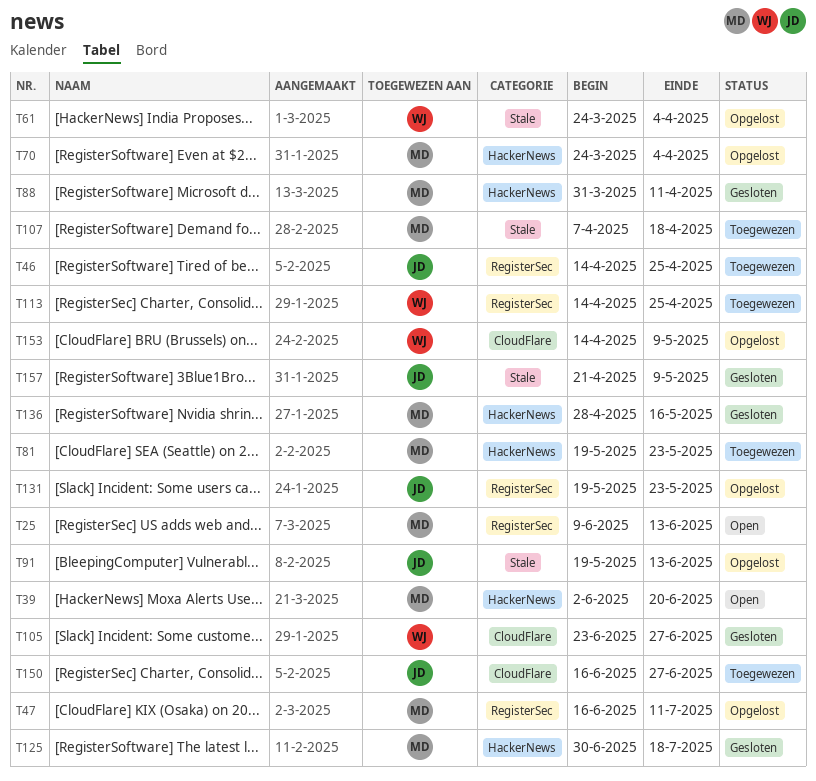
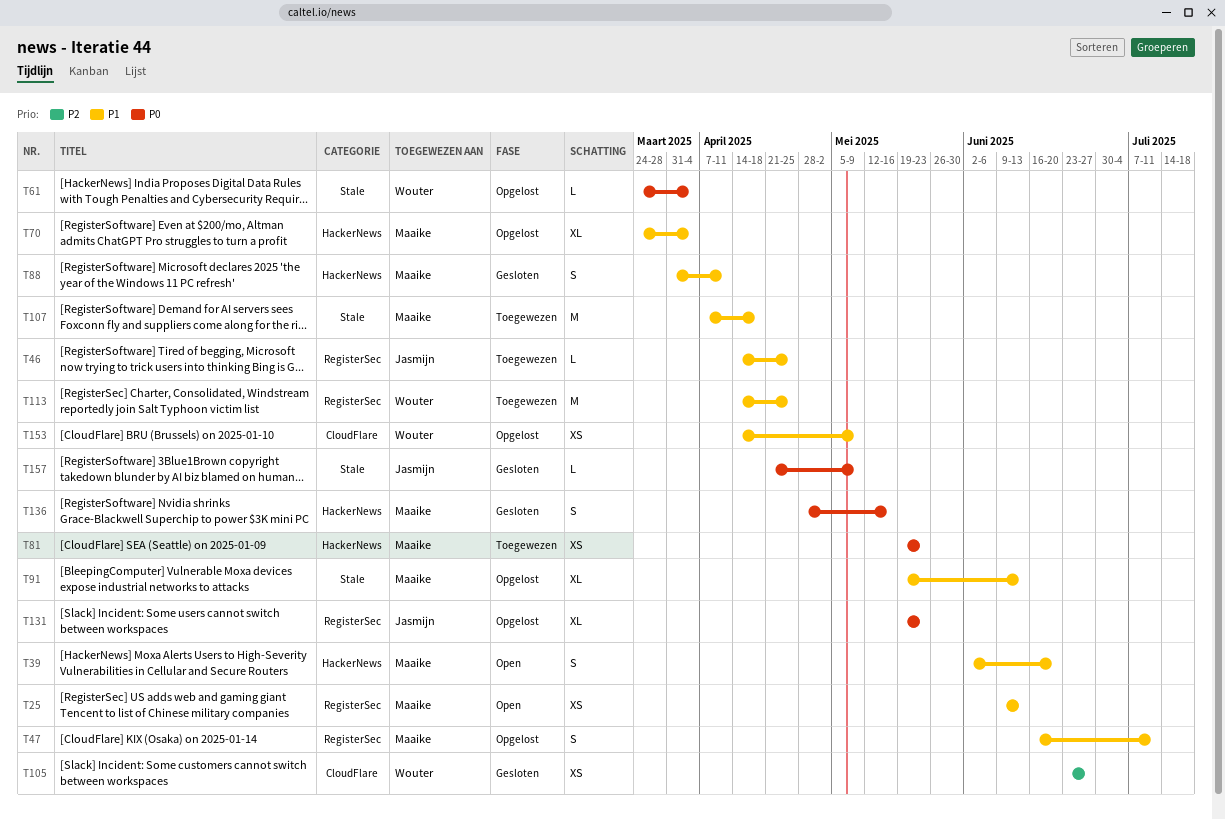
T91, owner: Jasmijn -> Maaike
T125: present -> none
T150: present -> none

